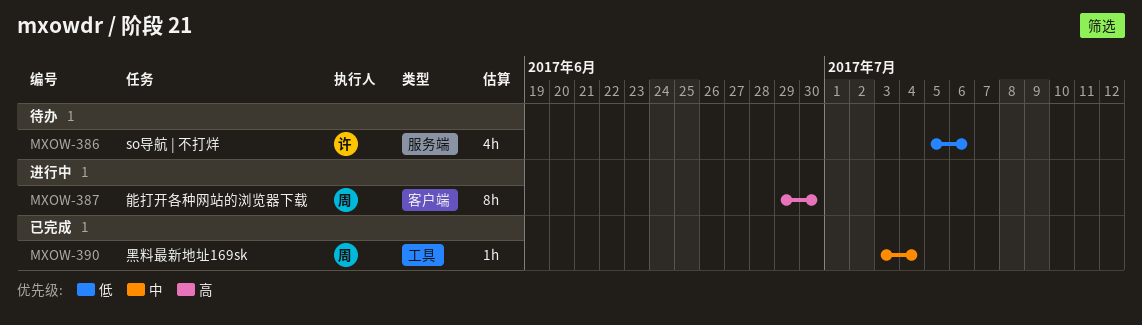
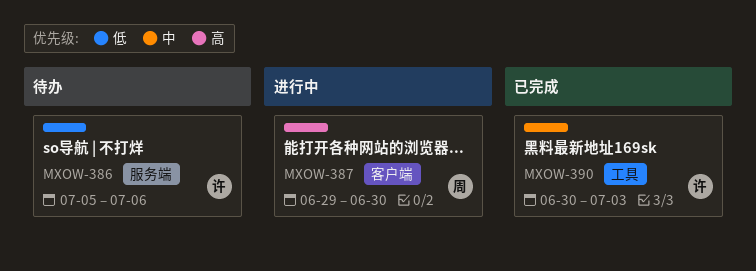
MXOW-390, owner: 周 -> 许
MXOW-390, start: Jul 3 -> Jun 30
MXOW-390, due: Jul 4 -> Jul 3

